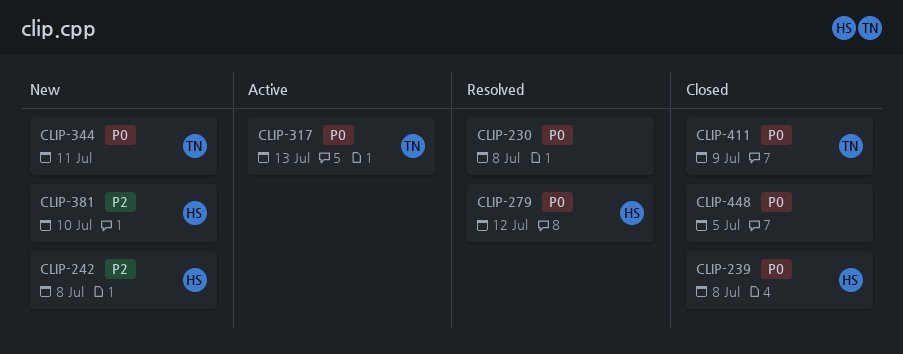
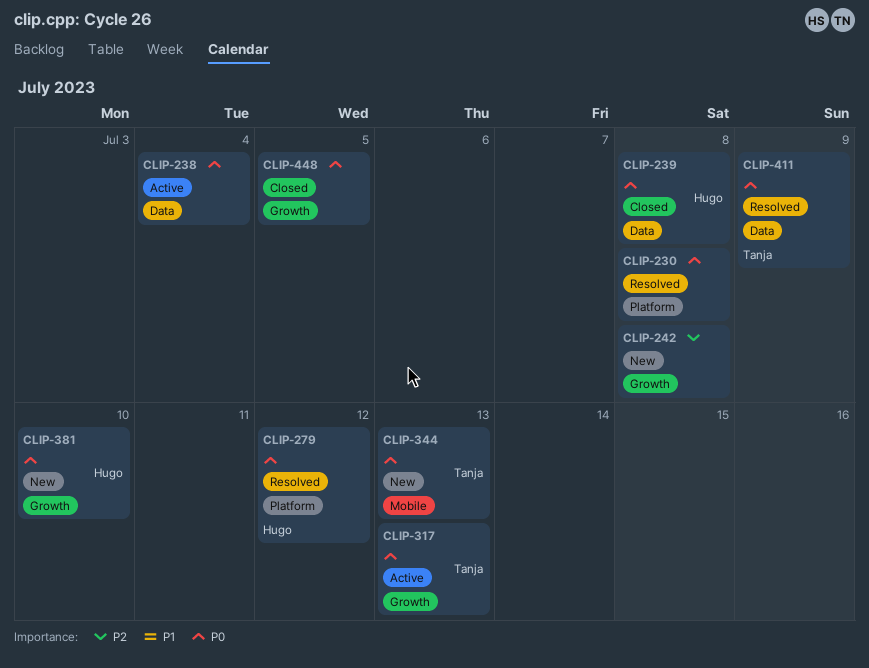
CLIP-238: none -> present
CLIP-242, owner: Hugo -> none
CLIP-344, due: Jul 11 -> Jul 13
CLIP-381, priority: P2 -> P0
CLIP-411, status: Closed -> Resolved

